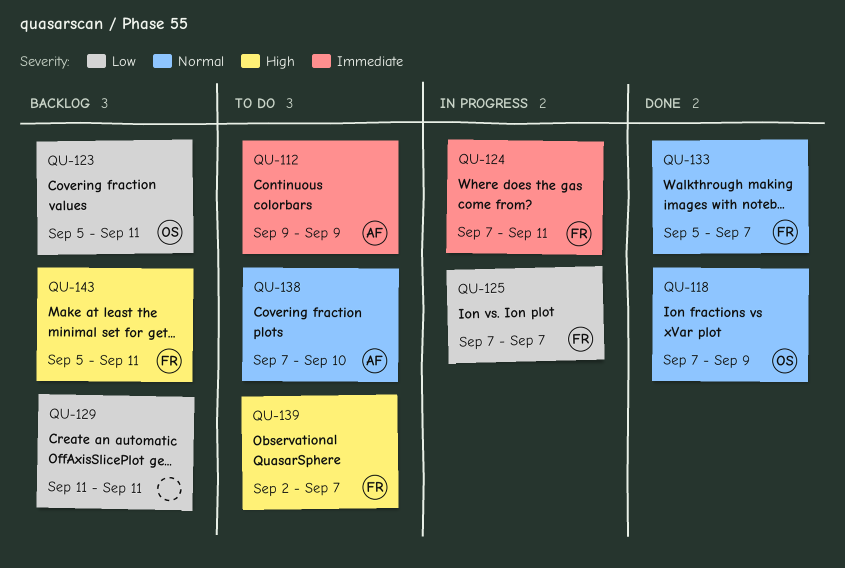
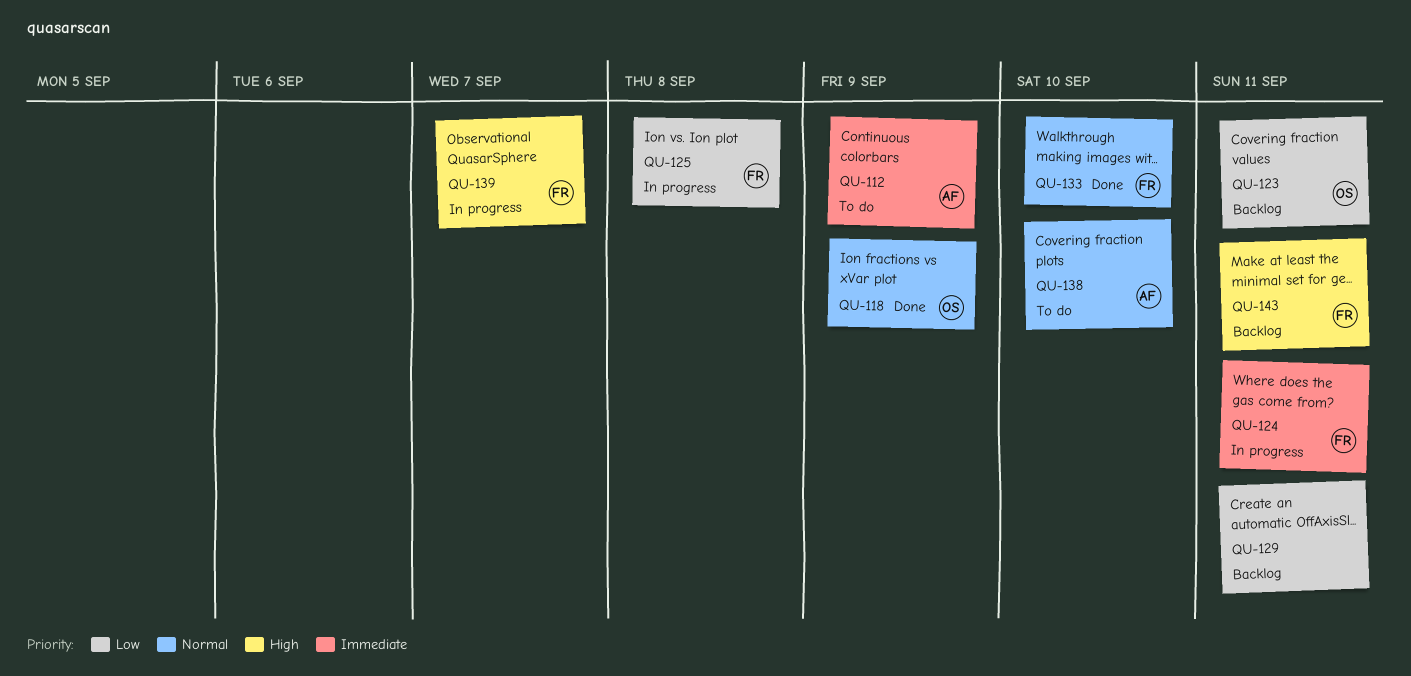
QU-125, due: Sep 7 -> Sep 8
QU-133, due: Sep 7 -> Sep 10
QU-139, status: To do -> In progress

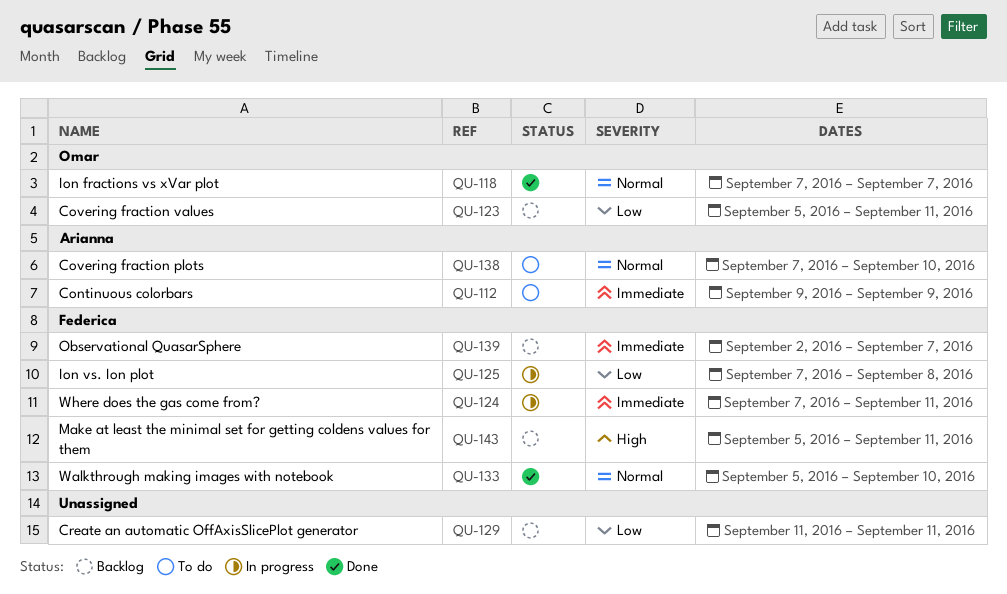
QU-118, due: Sep 9 -> Sep 7
QU-139, status: In progress -> Backlog
QU-139, priority: High -> Immediate

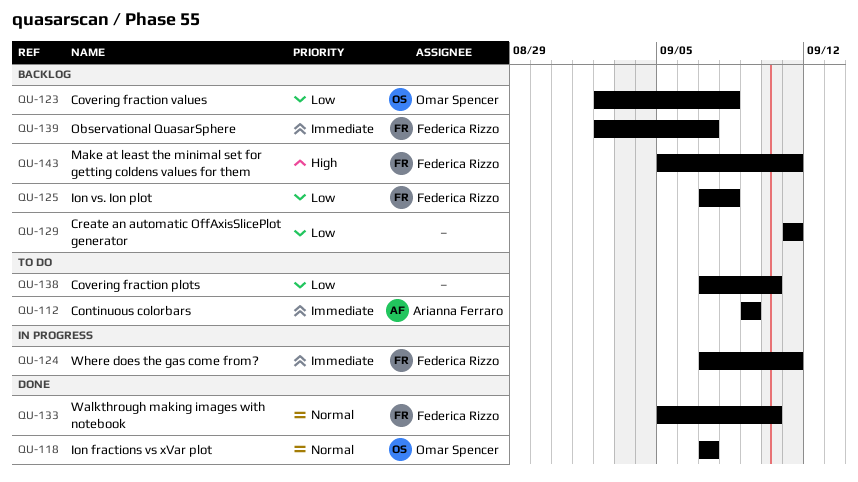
QU-123, start: Sep 5 -> Sep 2
QU-123, due: Sep 11 -> Sep 8
QU-125, status: In progress -> Backlog
QU-138, owner: Arianna Ferraro -> none
QU-138, priority: Normal -> Low

